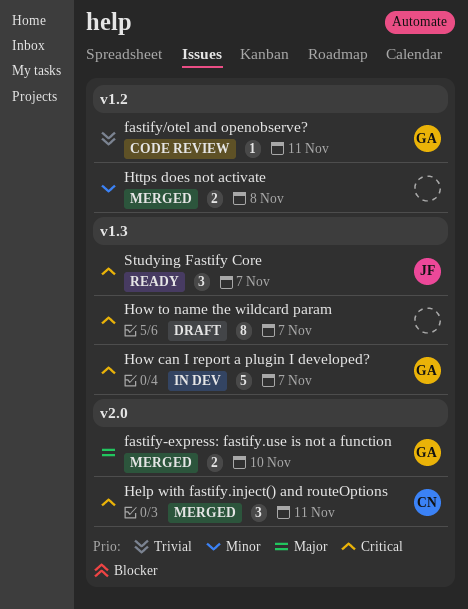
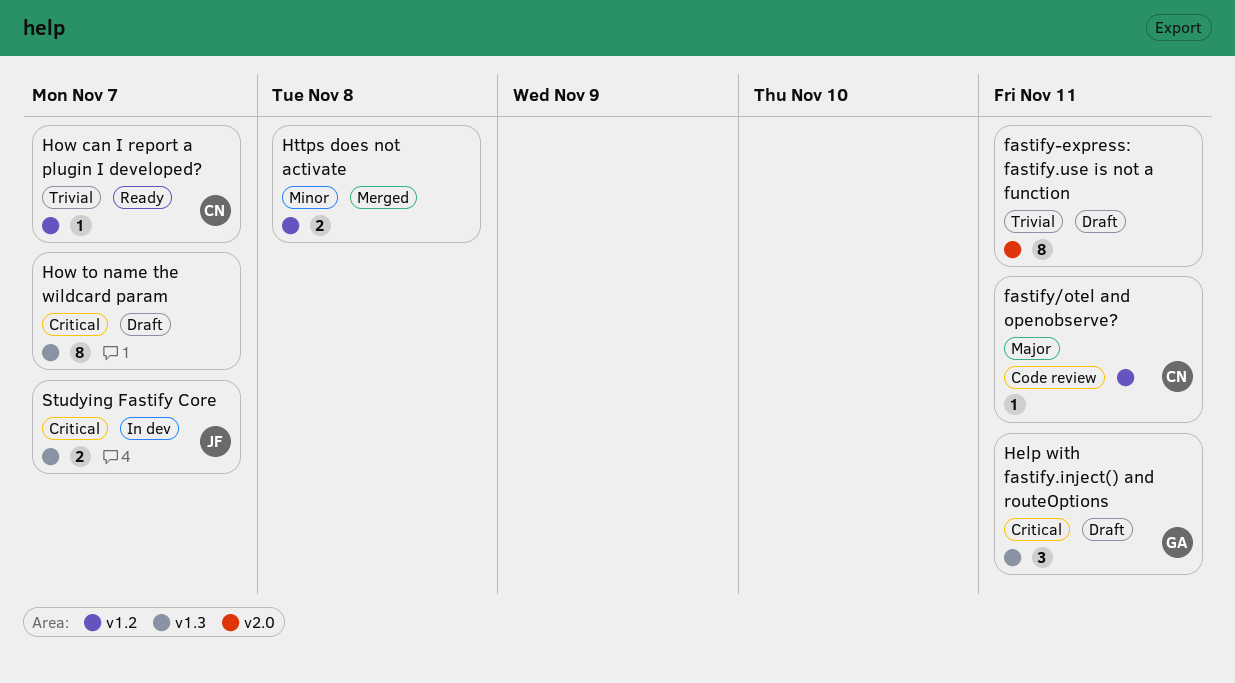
fastify-express: fastify.use is not a function, status: Merged -> Draft
fastify-express: fastify.use is not a function, owner: GA -> none
fastify-express: fastify.use is not a function, priority: Major -> Trivial
fastify-express: fastify.use is not a function, estimate: 2 -> 8
fastify-express: fastify.use is not a function, due: Nov 10 -> Nov 11
fastify/otel and openobserve?, owner: GA -> CN
fastify/otel and openobserve?, priority: Trivial -> Major
Help with fastify.inject() and routeOptions, status: Merged -> Draft
Help with fastify.inject() and routeOptions, owner: CN -> GA
Help with fastify.inject() and routeOptions, label: v2.0 -> v1.3
How can I report a plugin I developed?, status: In dev -> Ready
How can I report a plugin I developed?, owner: GA -> CN
How can I report a plugin I developed?, priority: Critical -> Trivial
How can I report a plugin I developed?, label: v1.3 -> v1.2
How can I report a plugin I developed?, estimate: 5 -> 1
Studying Fastify Core, status: Ready -> In dev
Studying Fastify Core, estimate: 3 -> 2

